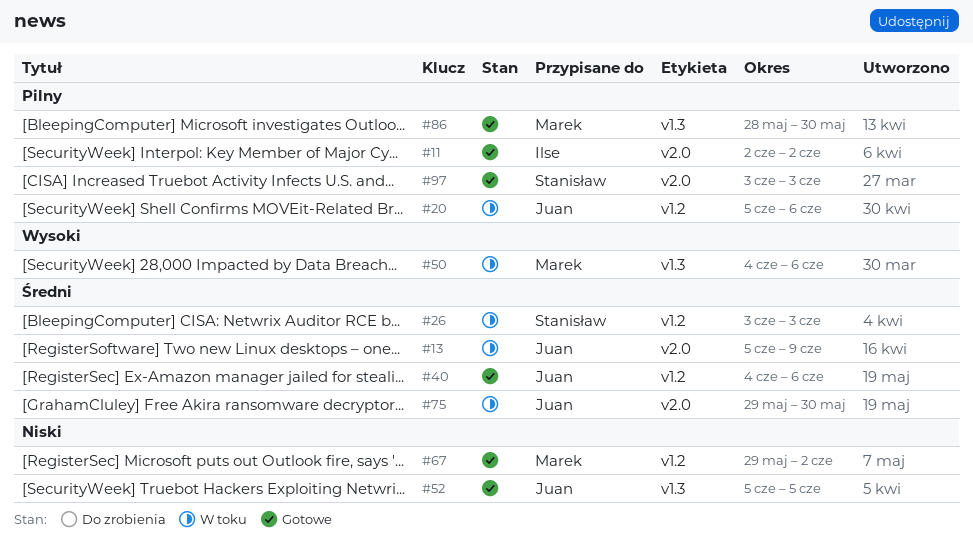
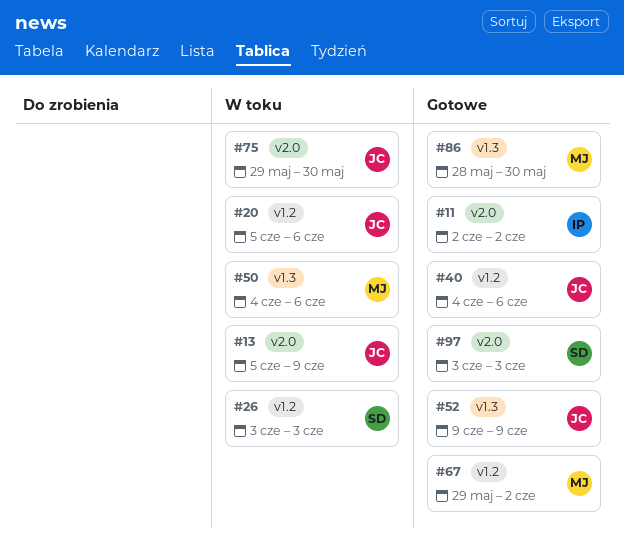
#52, start: Jun 5 -> Jun 9
#52, due: Jun 5 -> Jun 9

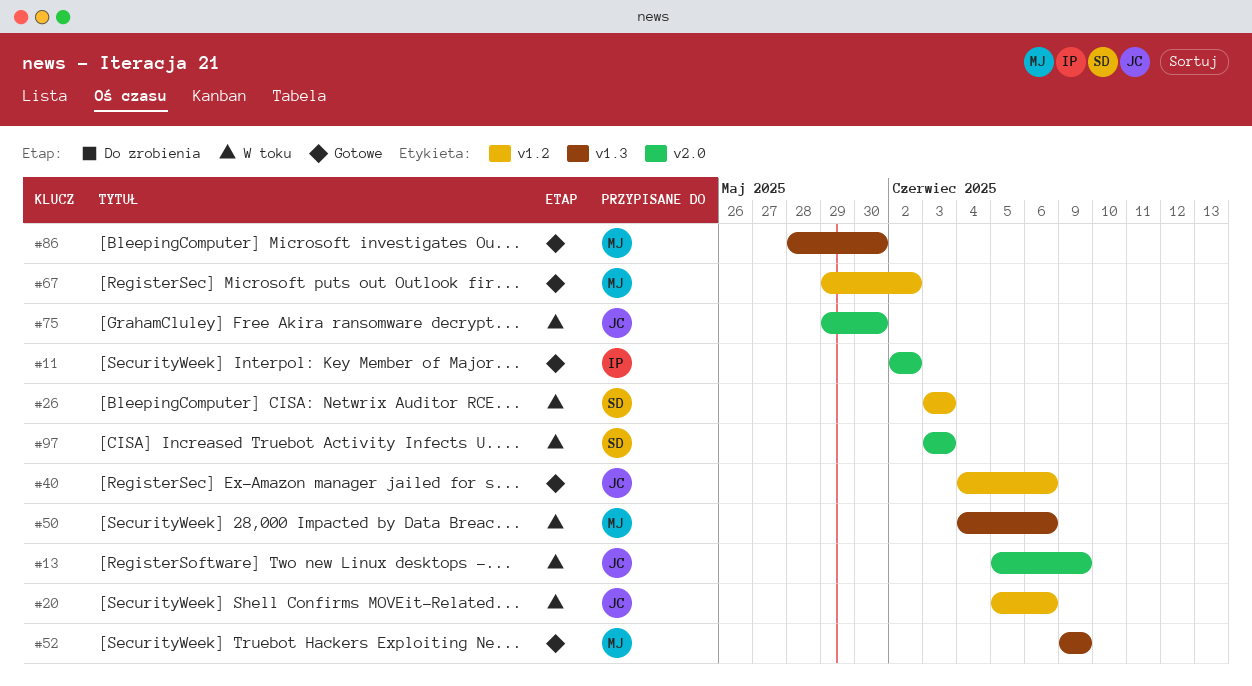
#52, owner: JC -> MJ
#97, status: Gotowe -> W toku

